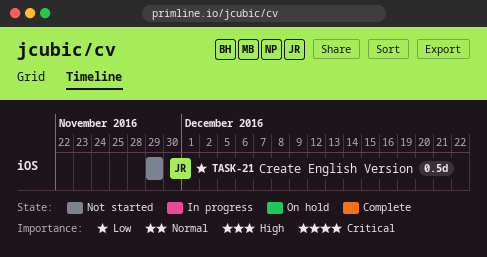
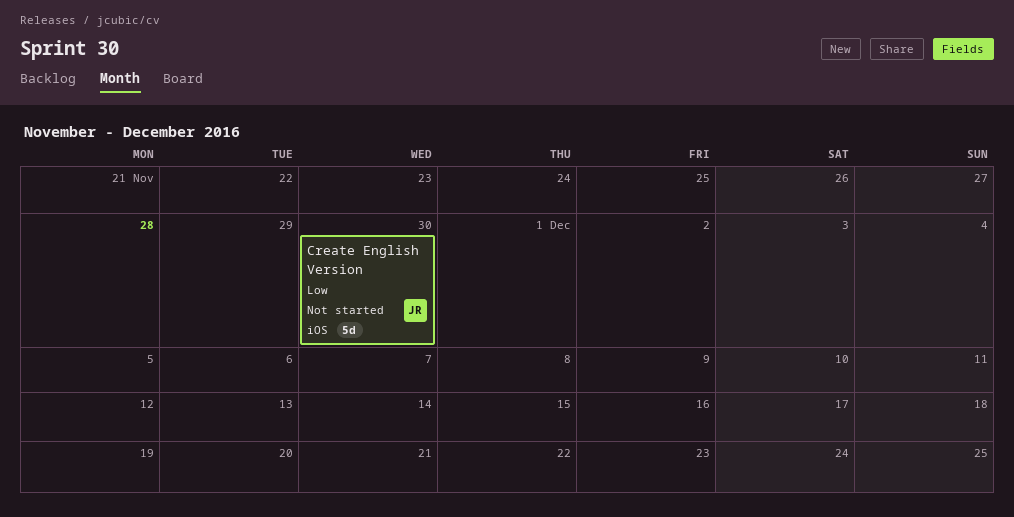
Create English Version, estimate: 0.5d -> 5d
Create English Version, due: Nov 29 -> Nov 30

